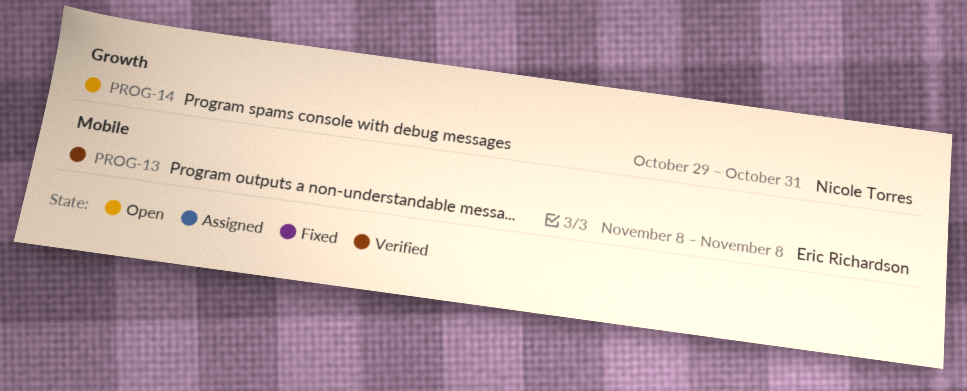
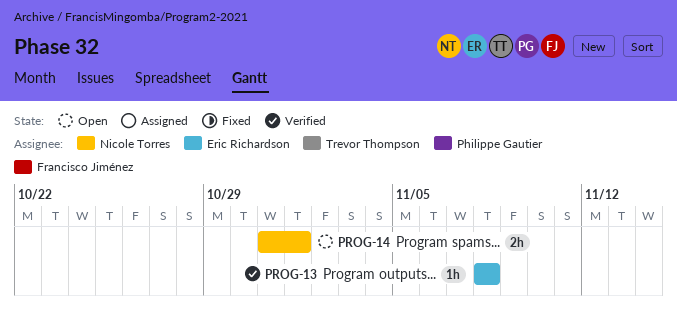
PROG-14, start: Oct 29 -> Oct 31
PROG-14, due: Oct 31 -> Nov 1

